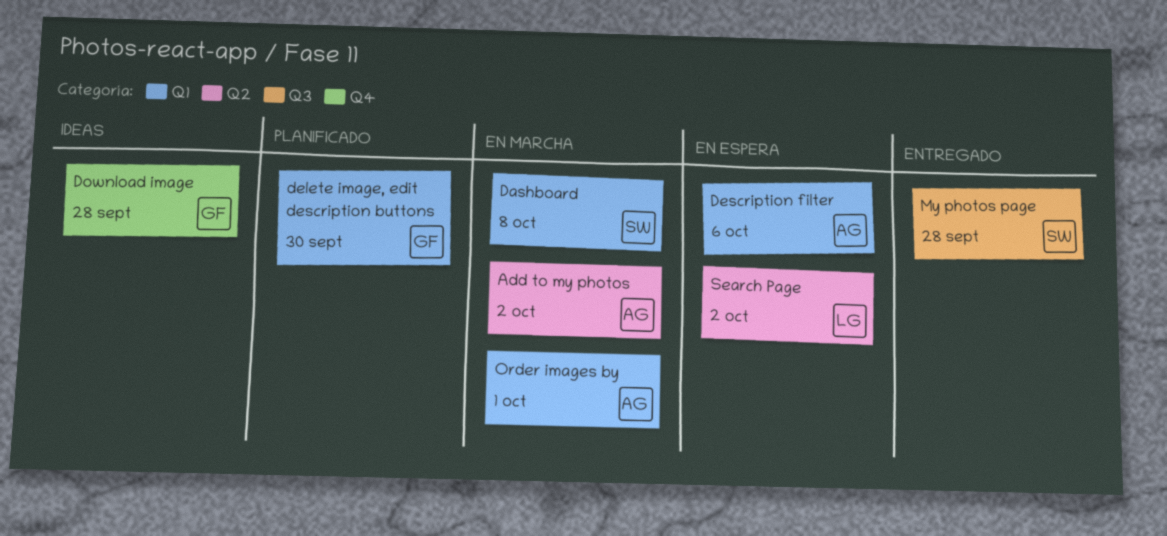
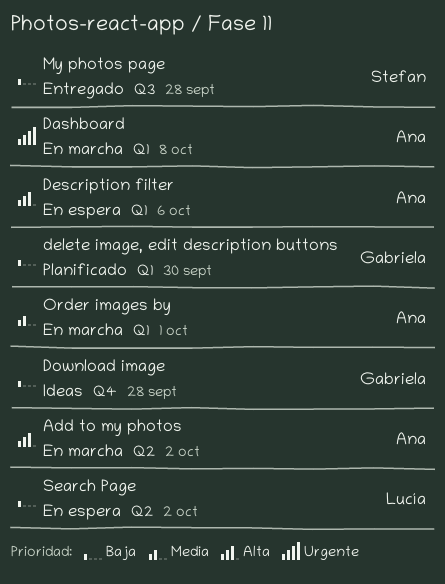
Dashboard, owner: Stefan -> Ana

